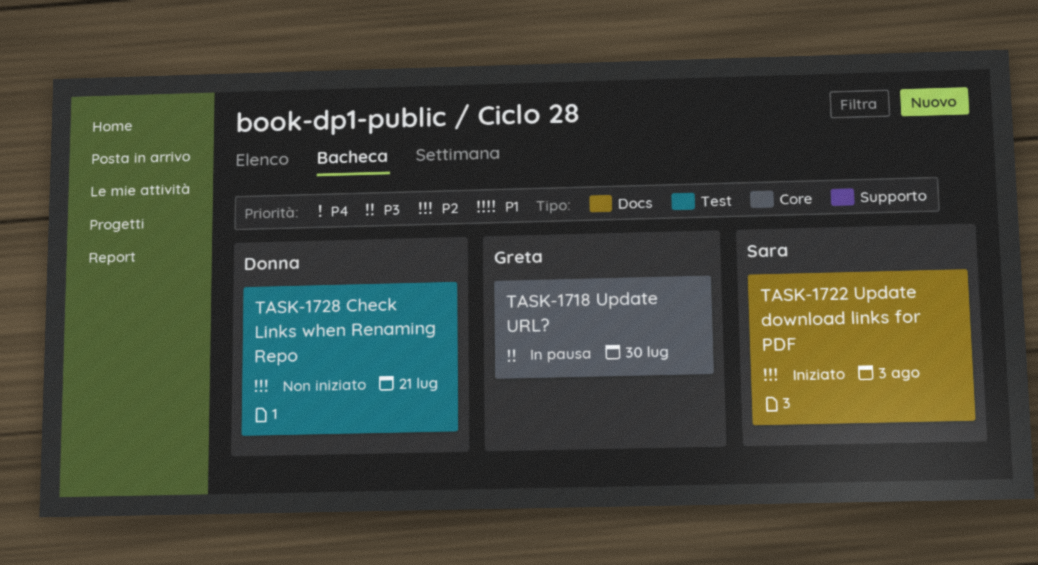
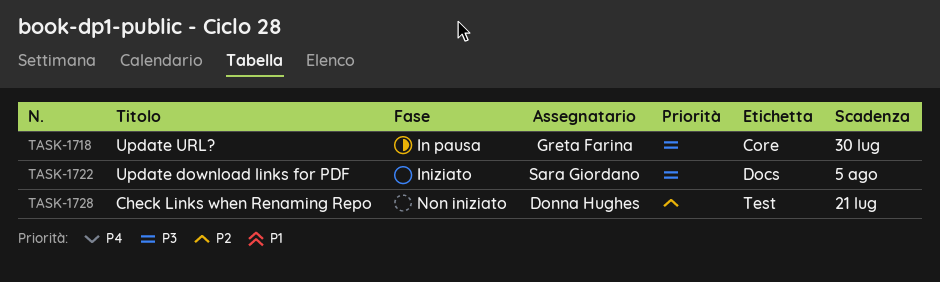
TASK-1722, priority: P2 -> P3
TASK-1722, due: Aug 3 -> Aug 5

